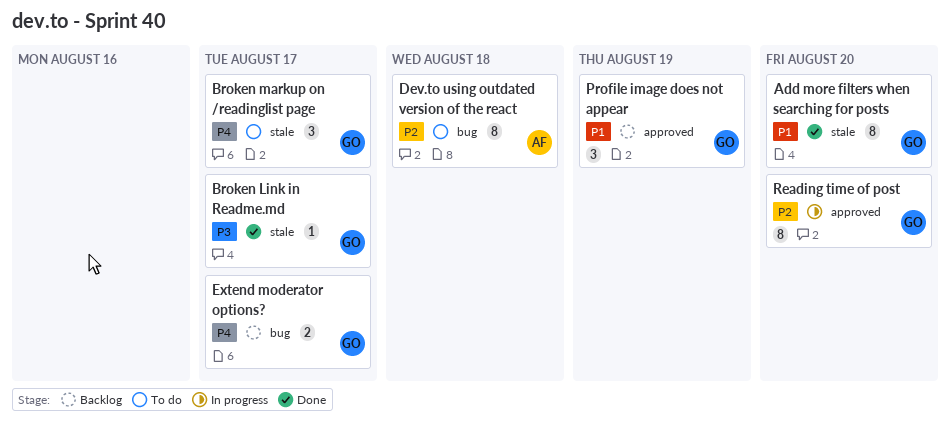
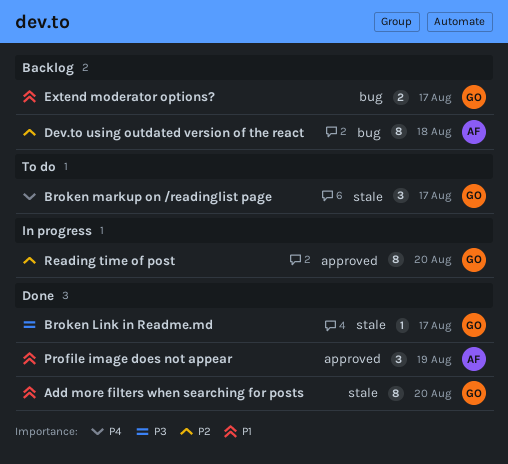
Dev.to using outdated version of the react, status: To do -> Backlog
Extend moderator options?, priority: P4 -> P1
Profile image does not appear, status: Backlog -> Done
Profile image does not appear, owner: GO -> AF

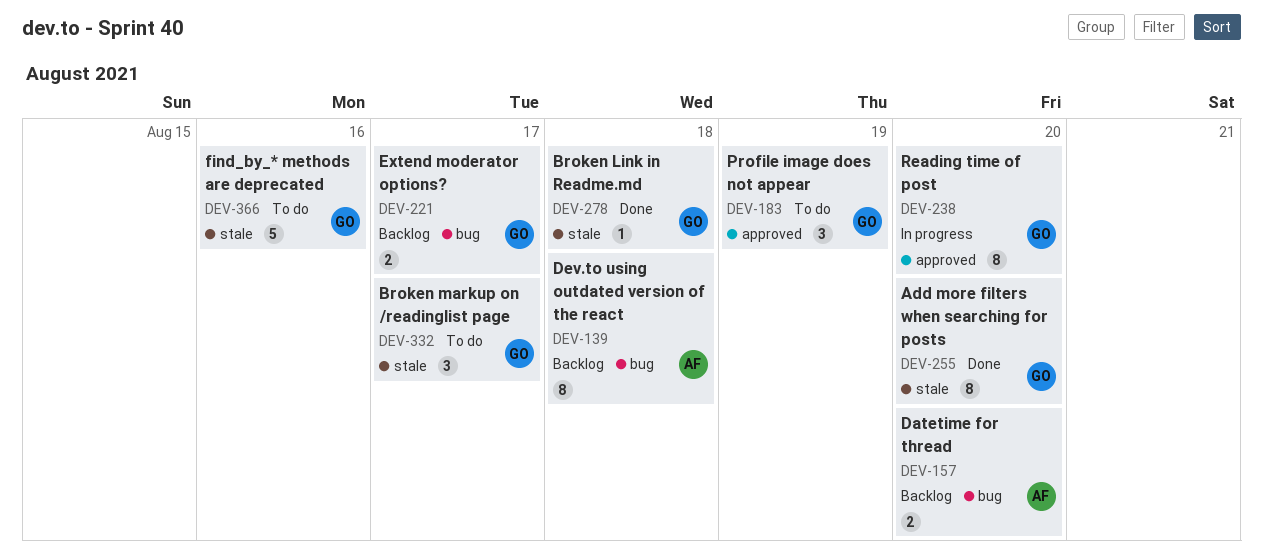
Broken Link in Readme.md, due: Aug 17 -> Aug 18
Datetime for thread: none -> present
find_by_* methods are deprecated: none -> present
Profile image does not appear, status: Done -> To do
Profile image does not appear, owner: AF -> GO

